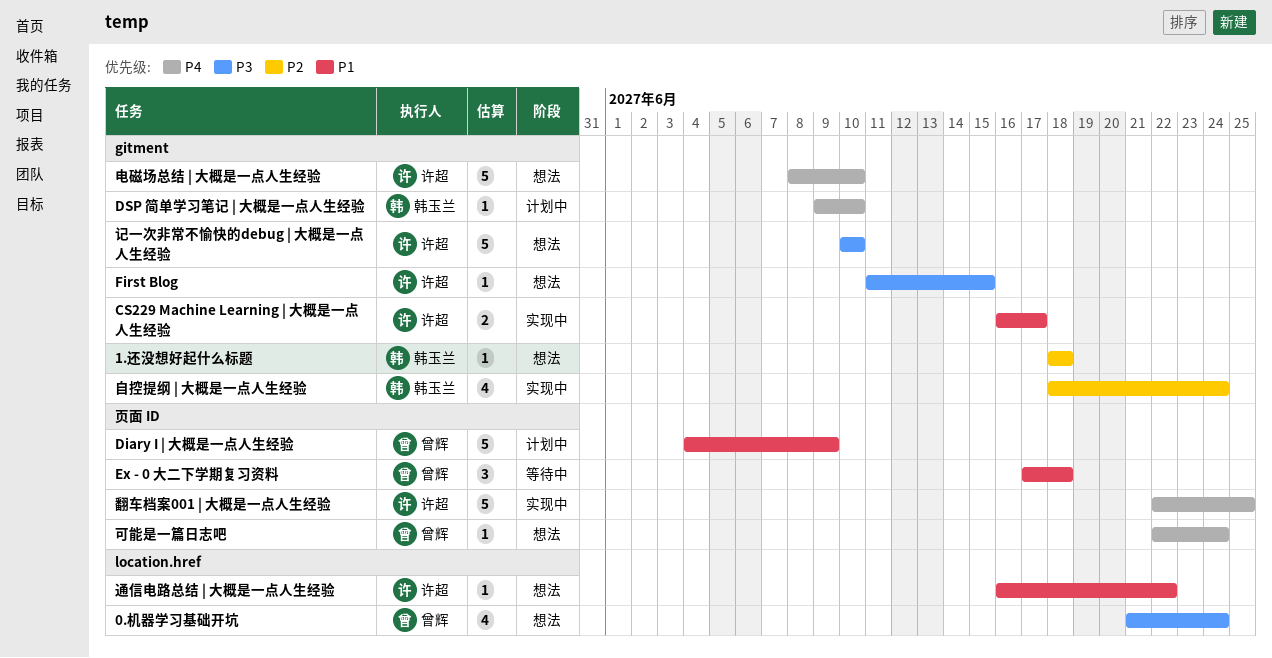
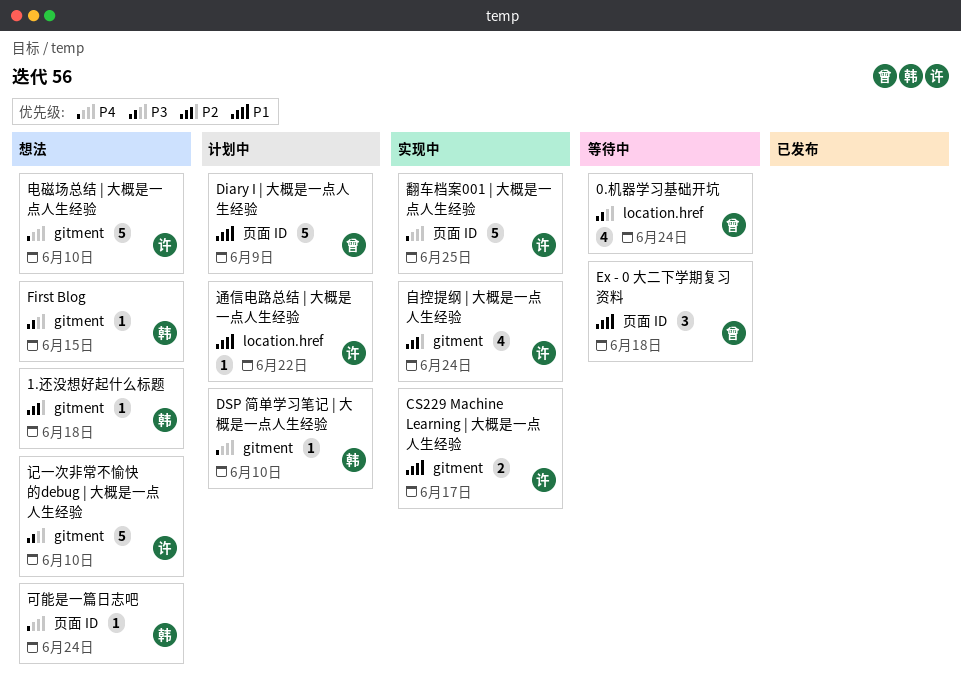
0.机器学习基础开坑, status: 想法 -> 等待中
First Blog, owner: 许超 -> 韩玉兰
可能是一篇日志吧, owner: 曾辉 -> 韩玉兰
自控提纲 | 大概是一点人生经验, owner: 韩玉兰 -> 许超
通信电路总结 | 大概是一点人生经验, status: 想法 -> 计划中

